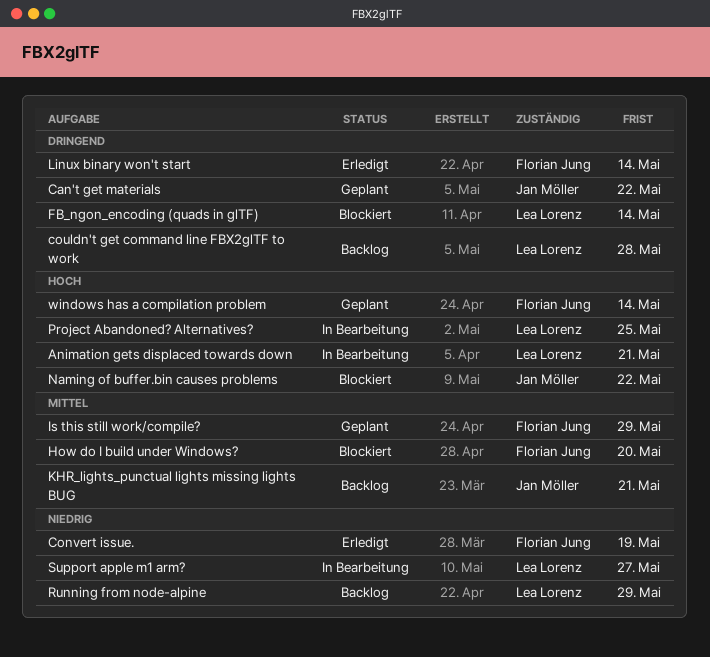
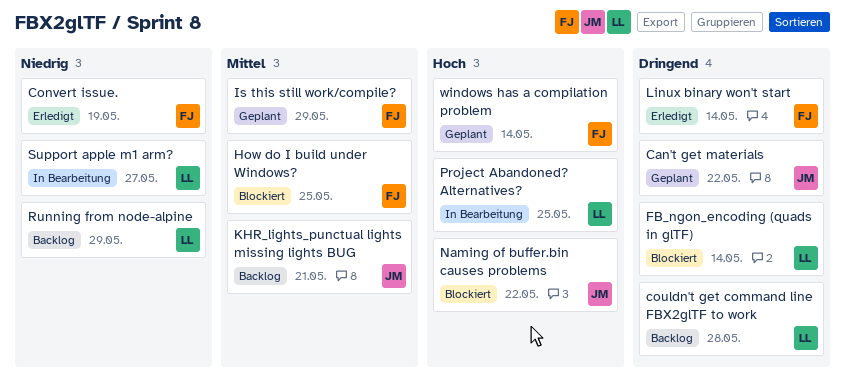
Animation gets displaced towards down: present -> none
How do I build under Windows?, due: May 20 -> May 25

